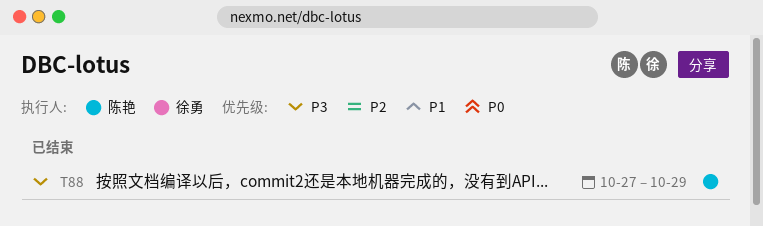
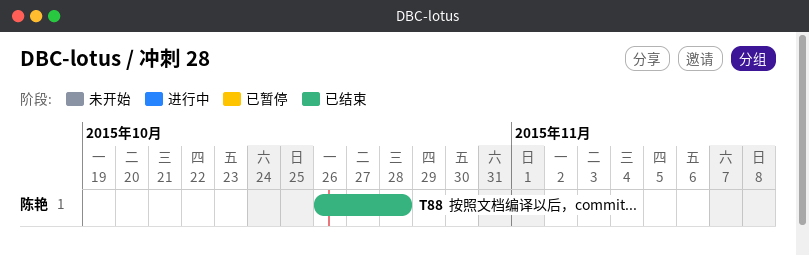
T88, start: Oct 27 -> Oct 26
T88, due: Oct 29 -> Oct 28

